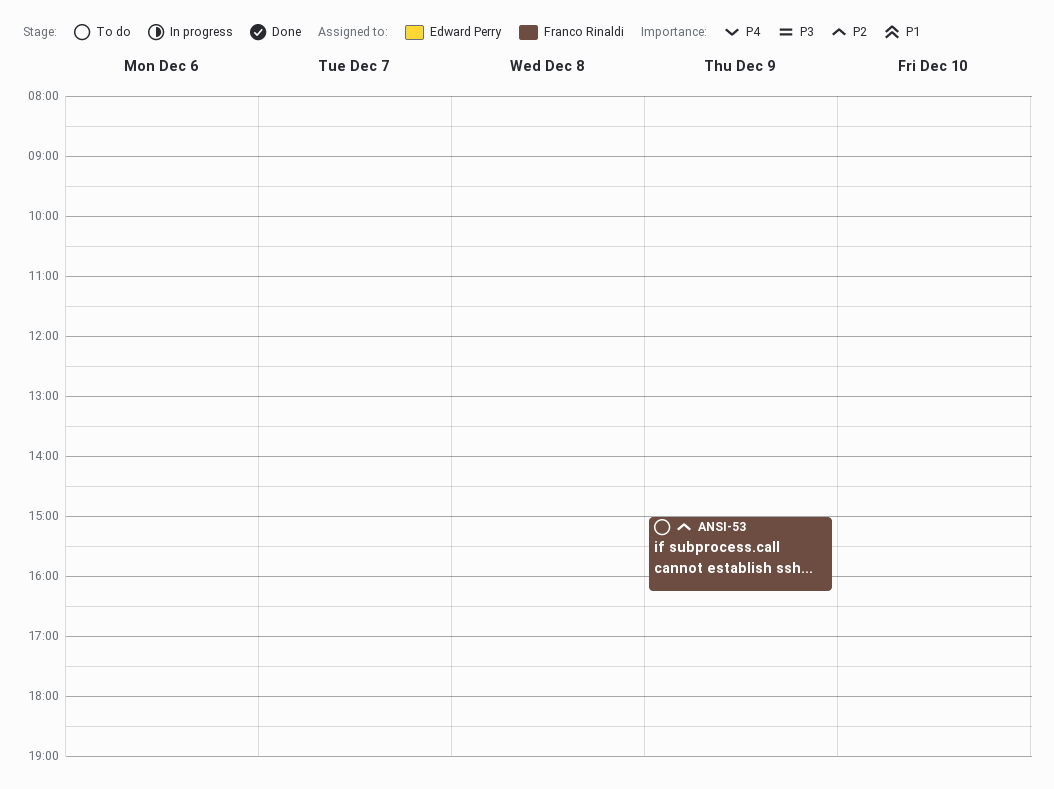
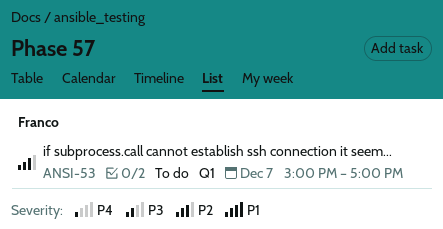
ANSI-53, day: Dec 9 -> Dec 7
ANSI-53, ends: 16:15 -> 17:00

